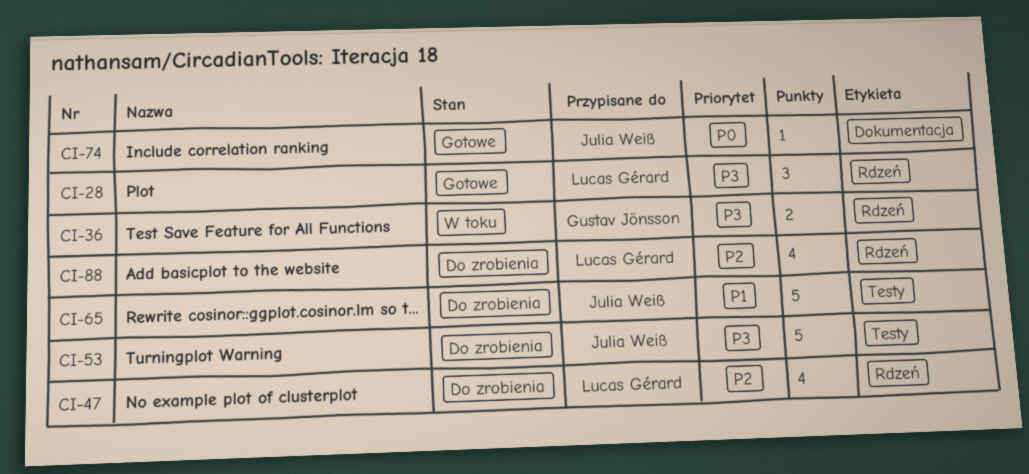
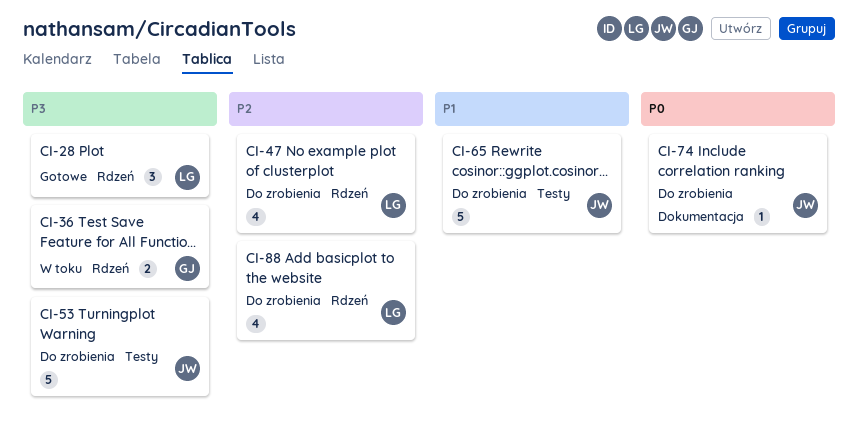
CI-74, status: Gotowe -> Do zrobienia

